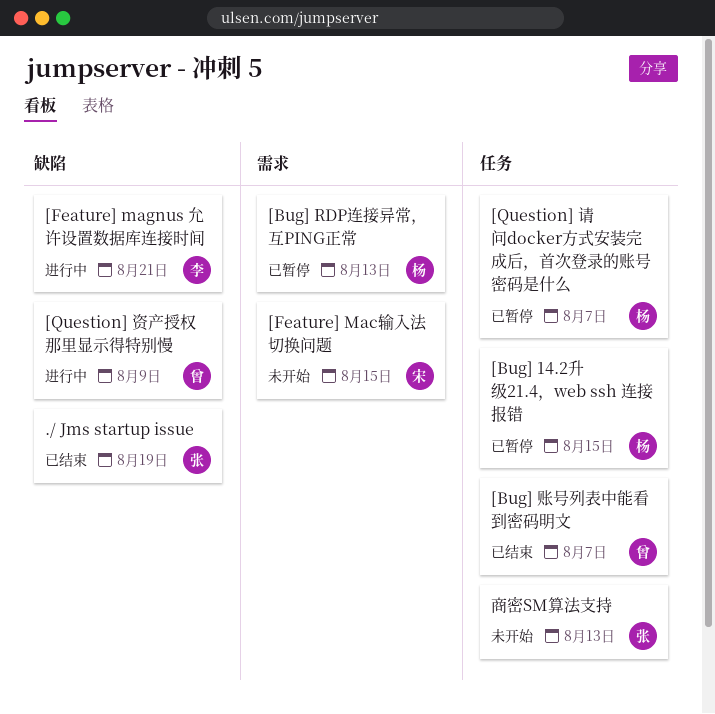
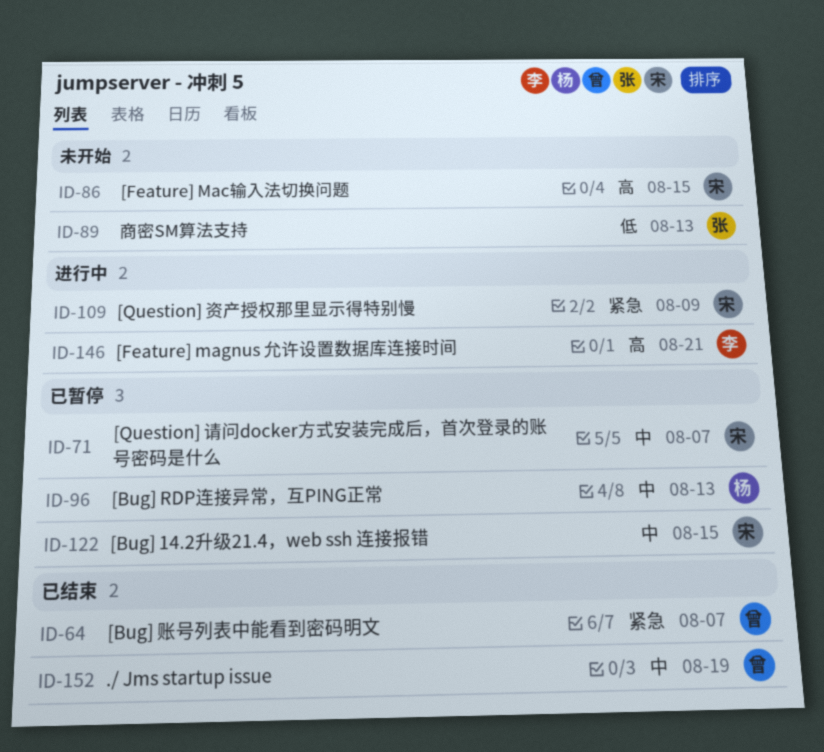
./ Jms startup issue, owner: 张 -> 曾
[Bug] 14.2升级21.4，web ssh 连接报错, owner: 杨 -> 宋
[Question] 请问docker方式安装完成后，首次登录的账号密码是什么, owner: 杨 -> 宋
[Question] 资产授权那里显示得特别慢, owner: 曾 -> 宋

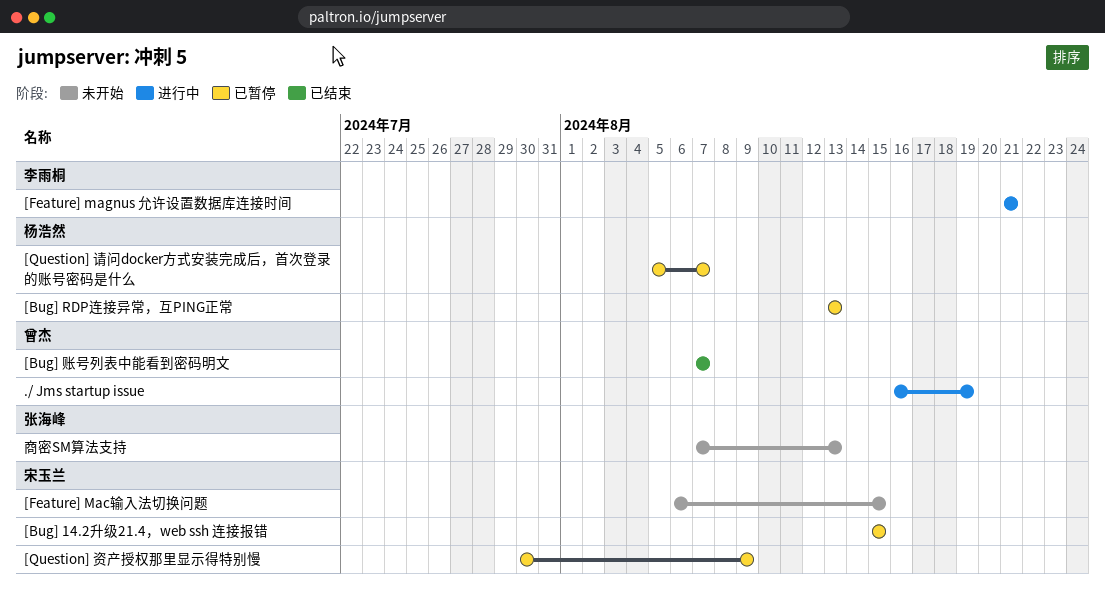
./ Jms startup issue, status: 已结束 -> 进行中
[Question] 请问docker方式安装完成后，首次登录的账号密码是什么, owner: 宋玉兰 -> 杨浩然
[Question] 资产授权那里显示得特别慢, status: 进行中 -> 已暂停

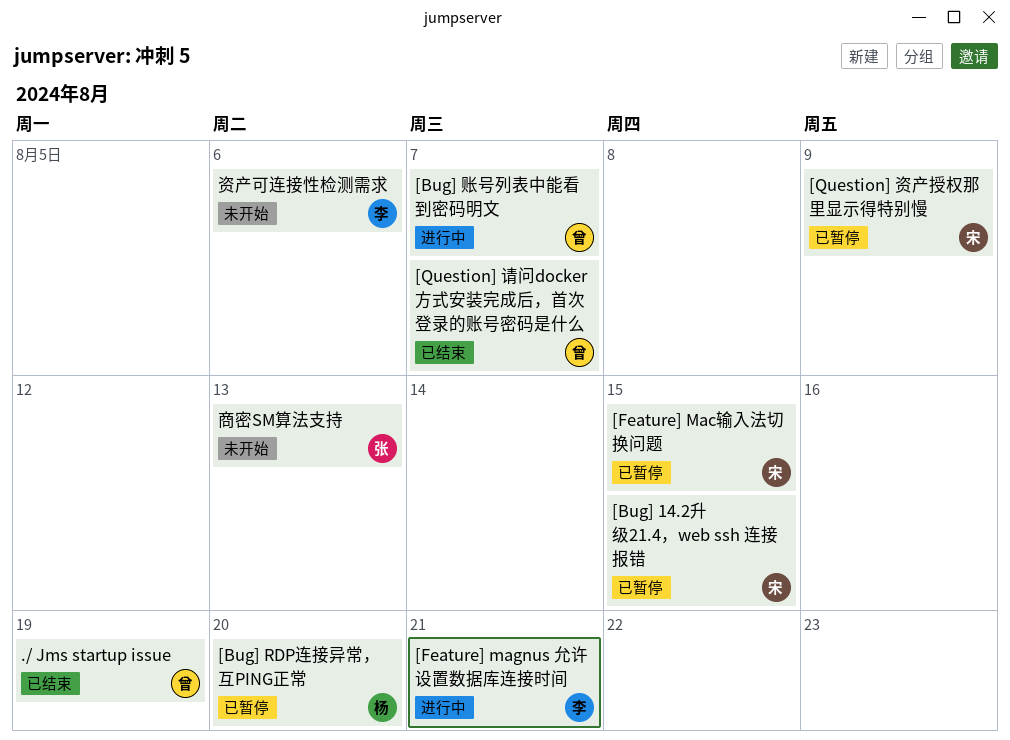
./ Jms startup issue, status: 进行中 -> 已结束
[Bug] RDP连接异常，互PING正常, due: Aug 13 -> Aug 20
[Bug] 账号列表中能看到密码明文, status: 已结束 -> 进行中
[Feature] Mac输入法切换问题, status: 未开始 -> 已暂停
[Question] 请问docker方式安装完成后，首次登录的账号密码是什么, status: 已暂停 -> 已结束
[Question] 请问docker方式安装完成后，首次登录的账号密码是什么, owner: 杨浩然 -> 曾杰
资产可连接性检测需求: none -> present

